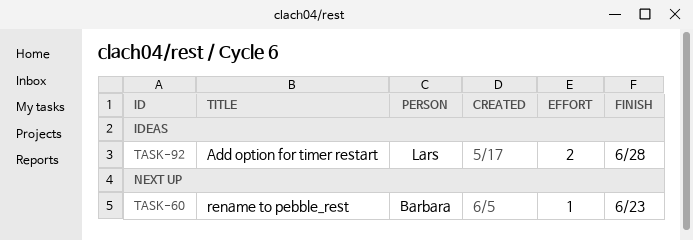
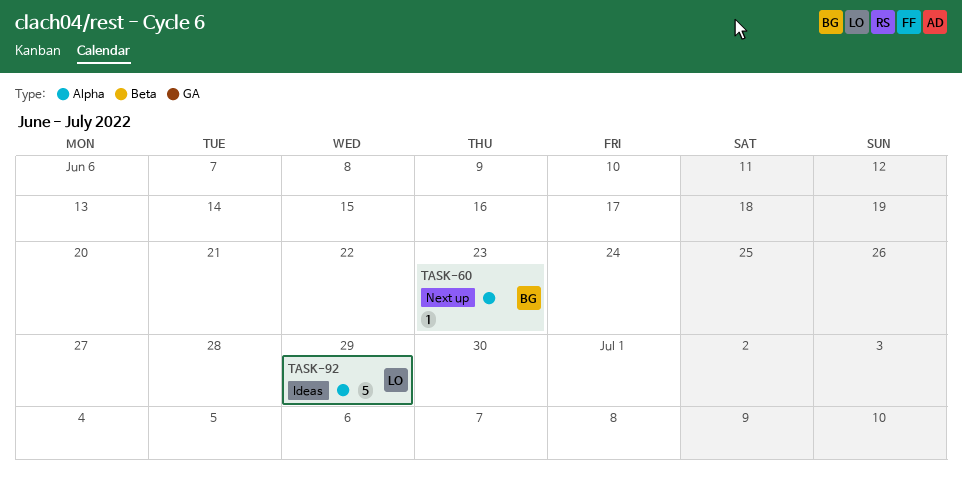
TASK-92, estimate: 2 -> 5
TASK-92, due: Jun 28 -> Jun 29

